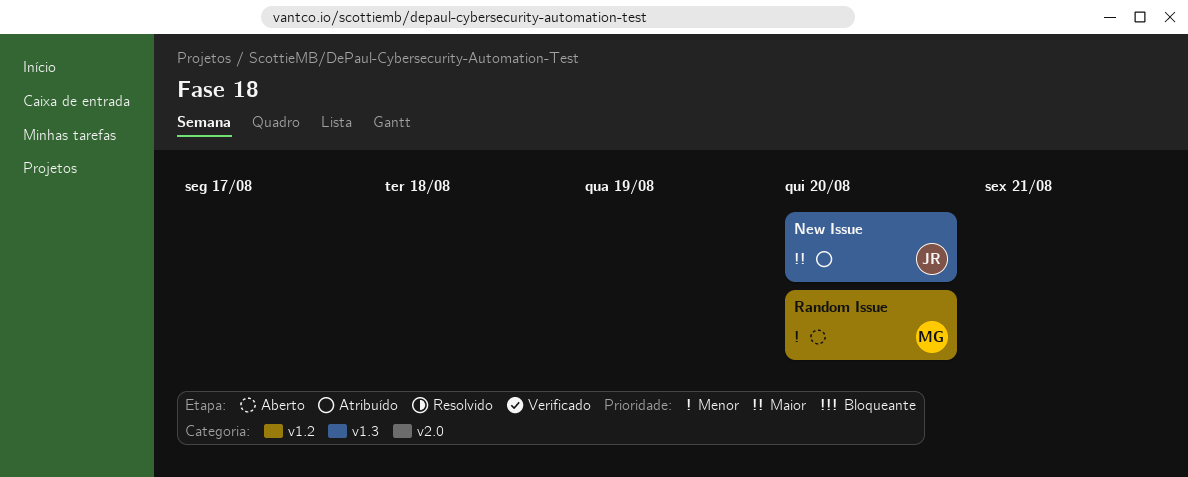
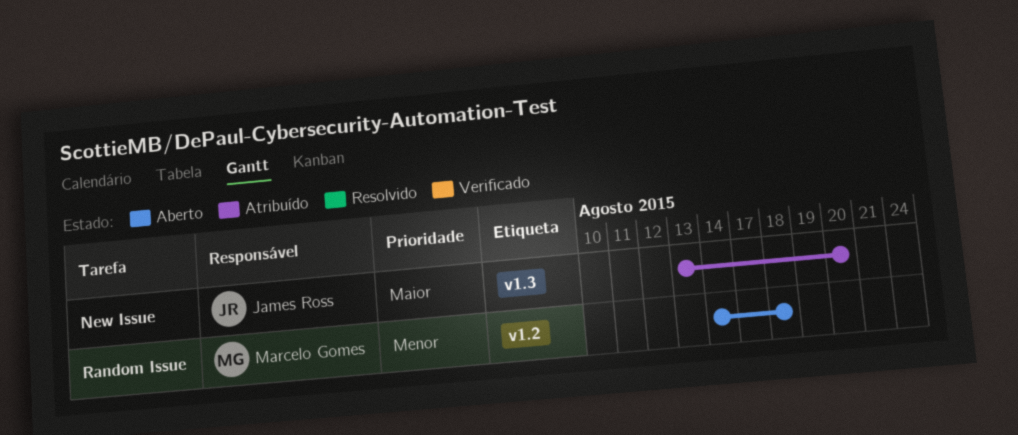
Random Issue, due: Aug 20 -> Aug 18

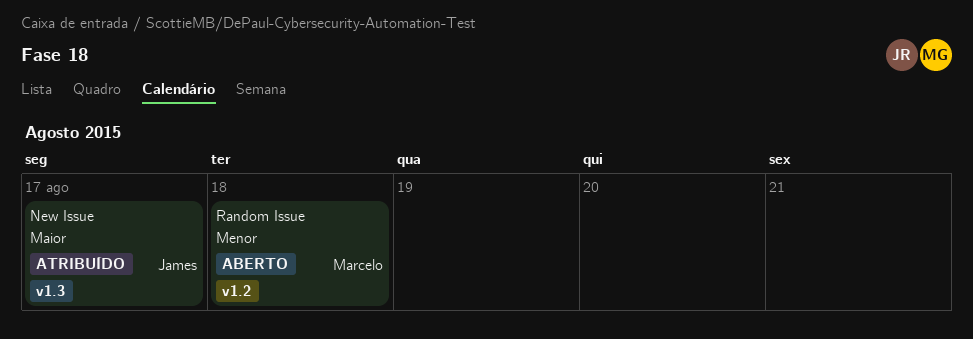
New Issue, due: Aug 20 -> Aug 17

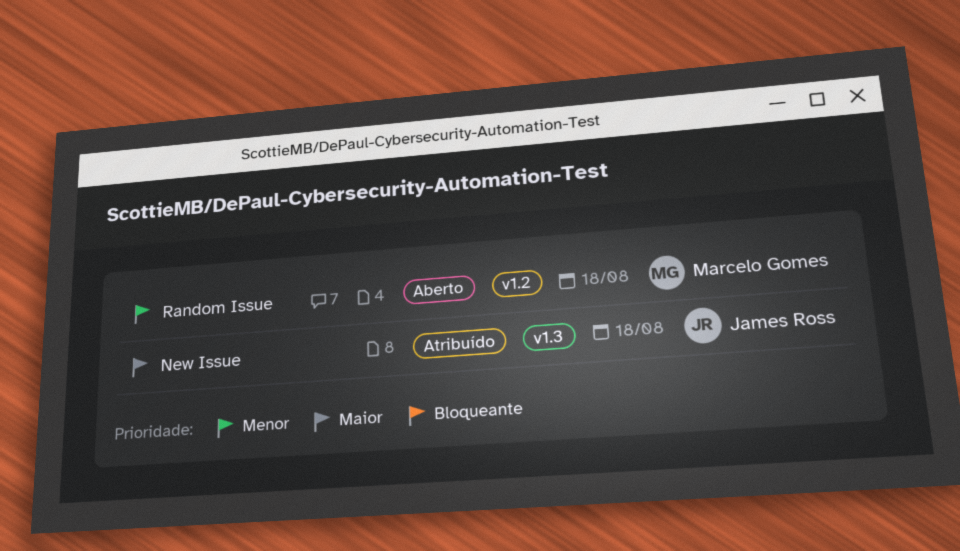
New Issue, due: Aug 17 -> Aug 18

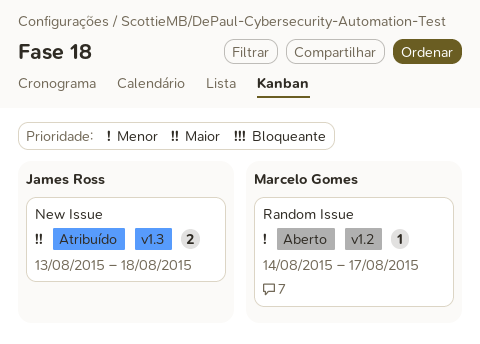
Random Issue, due: Aug 18 -> Aug 17

